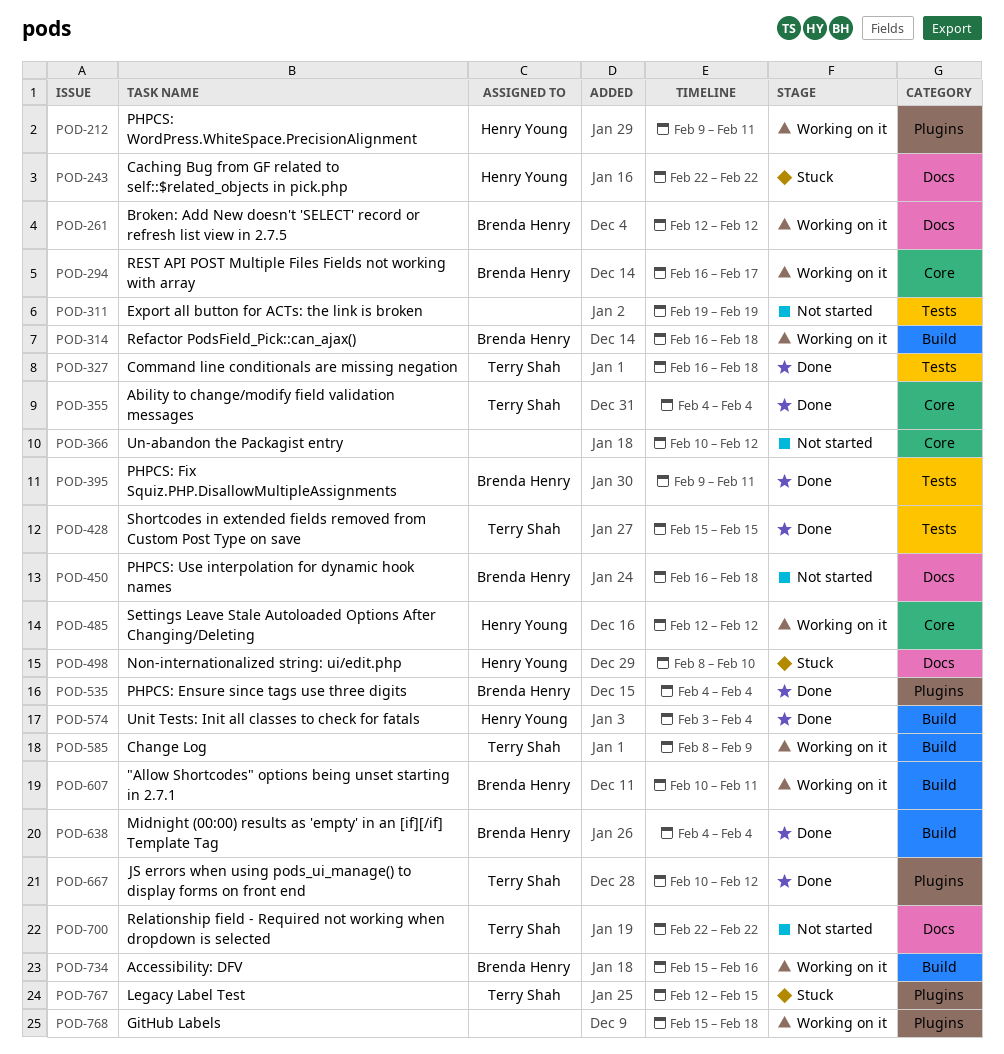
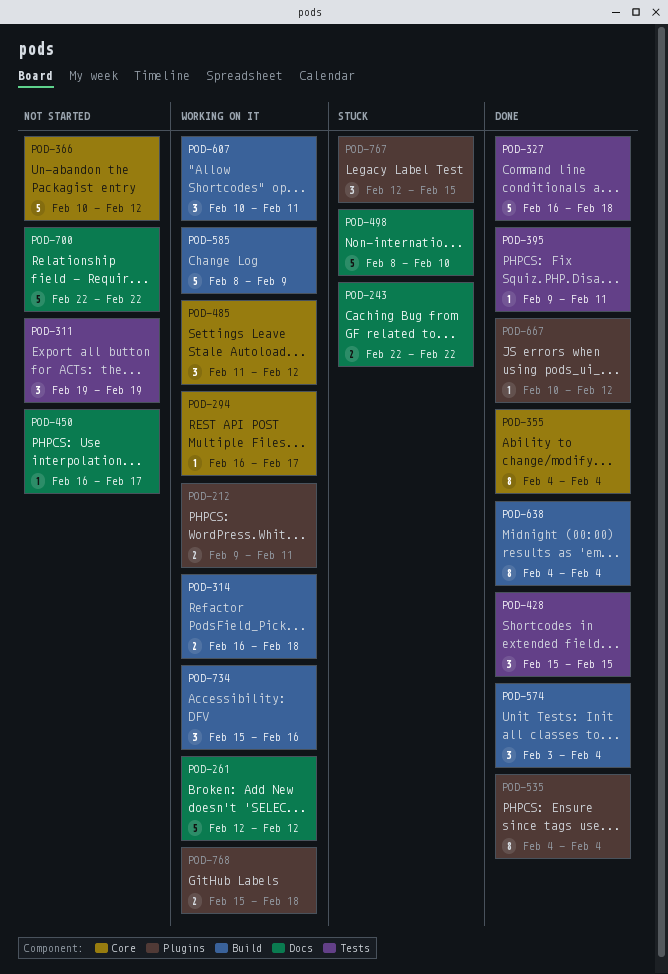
POD-450, due: Feb 18 -> Feb 17
POD-485, start: Feb 12 -> Feb 11

